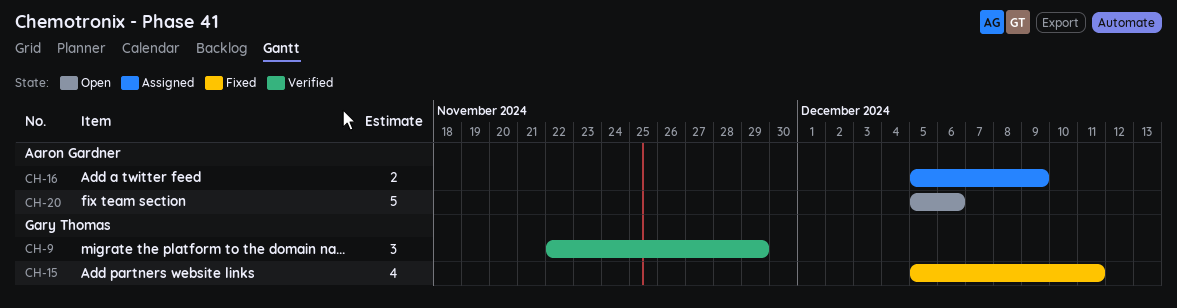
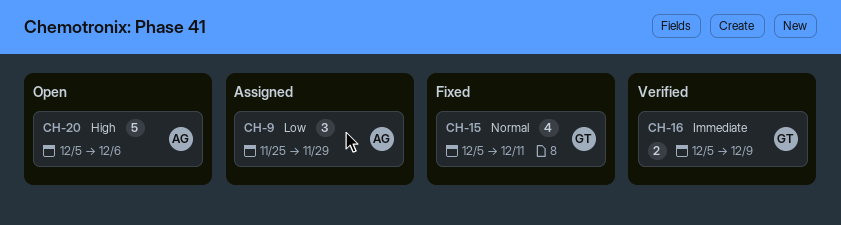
CH-9, status: Verified -> Assigned
CH-9, owner: Gary Thomas -> Aaron Gardner
CH-9, start: Nov 22 -> Nov 25
CH-16, status: Assigned -> Verified
CH-16, owner: Aaron Gardner -> Gary Thomas

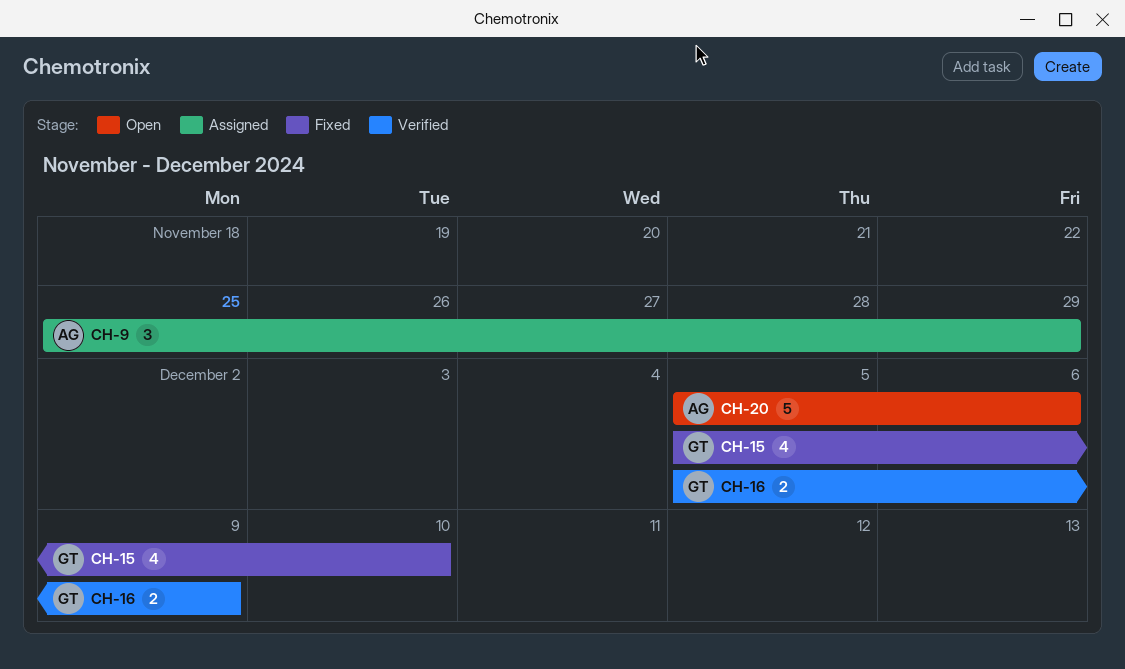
CH-15, due: Dec 11 -> Dec 10

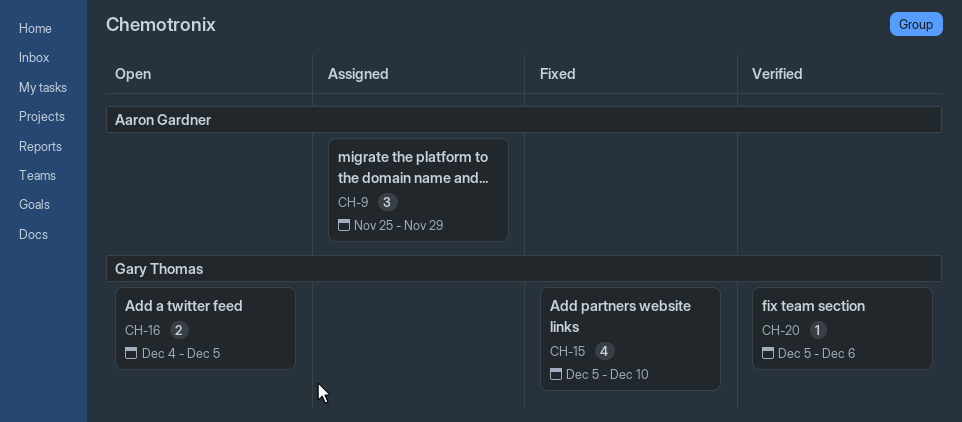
CH-16, status: Verified -> Open
CH-16, start: Dec 5 -> Dec 4
CH-16, due: Dec 9 -> Dec 5
CH-20, status: Open -> Verified
CH-20, owner: Aaron Gardner -> Gary Thomas
CH-20, estimate: 5 -> 1

